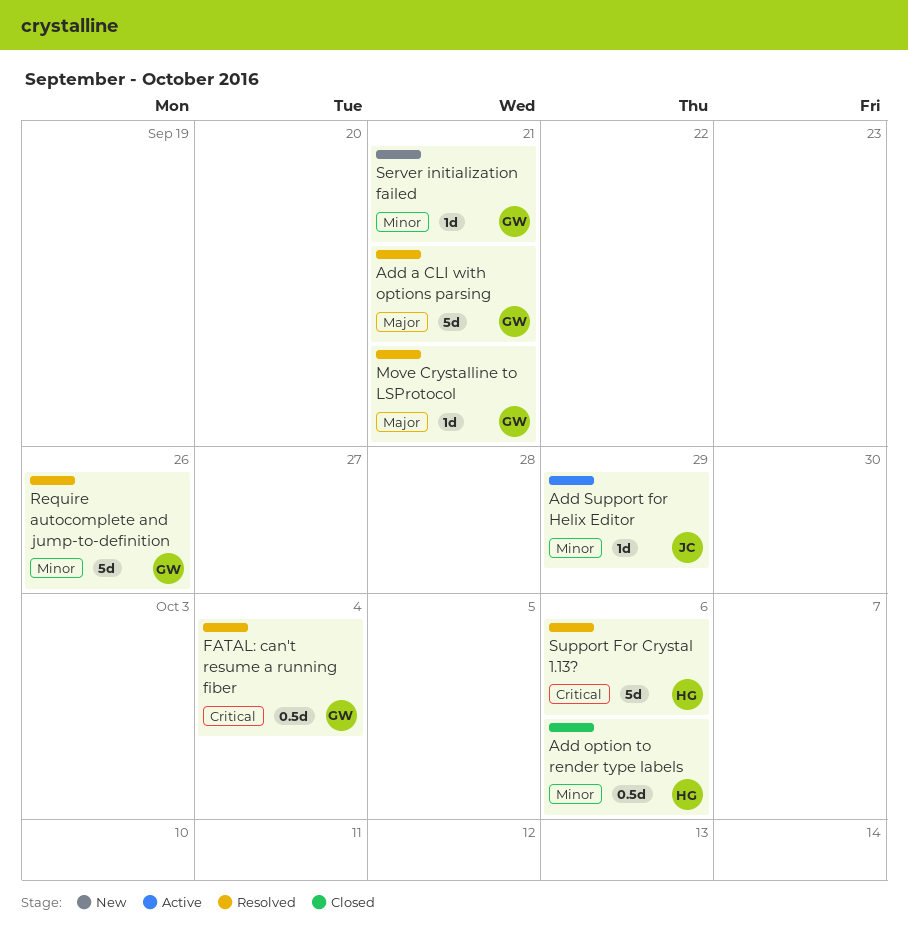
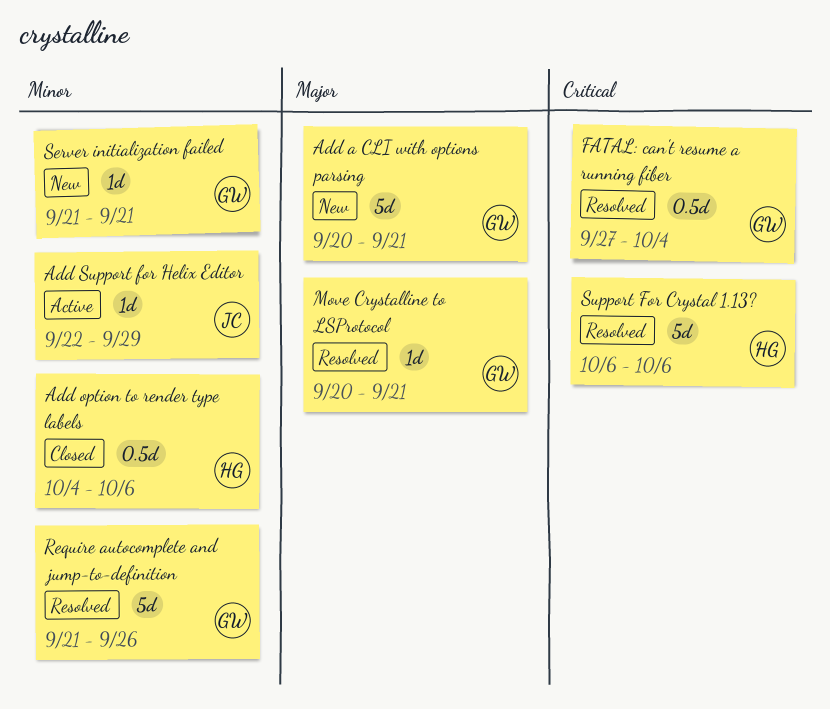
Add a CLI with options parsing, status: Resolved -> New

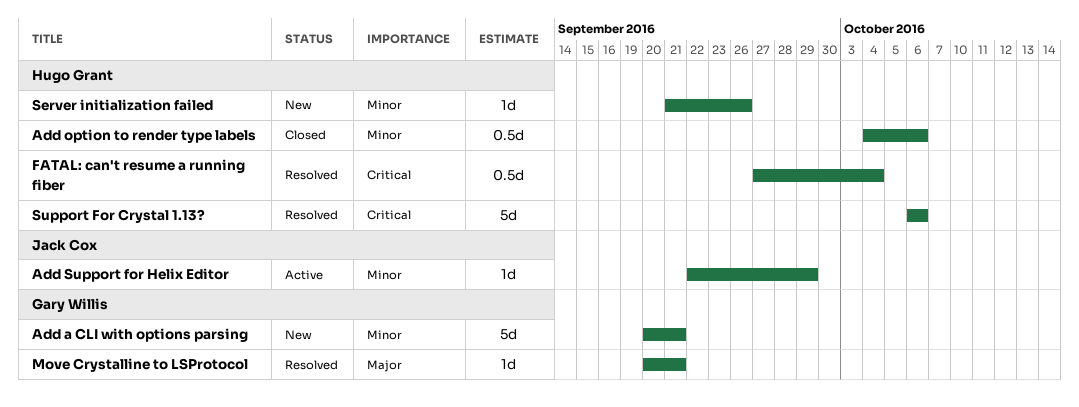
Add a CLI with options parsing, priority: Major -> Minor
FATAL: can't resume a running fiber, owner: Gary Willis -> Hugo Grant
Require autocomplete and jump-to-definition: present -> none
Server initialization failed, owner: Gary Willis -> Hugo Grant
Server initialization failed, due: Sep 21 -> Sep 26

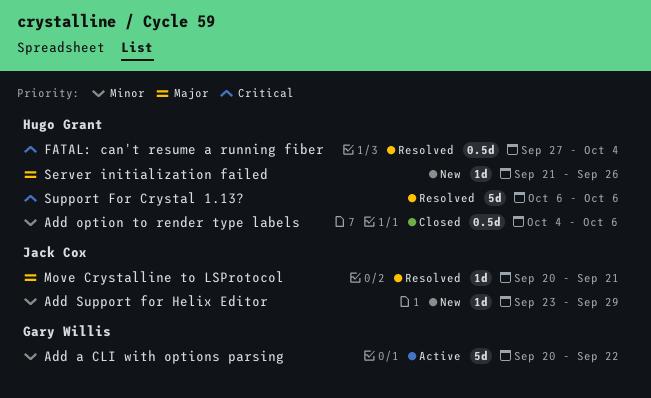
Add a CLI with options parsing, status: New -> Active
Add a CLI with options parsing, due: Sep 21 -> Sep 22
Add Support for Helix Editor, status: Active -> New
Add Support for Helix Editor, start: Sep 22 -> Sep 23
Move Crystalline to LSProtocol, owner: Gary Willis -> Jack Cox
Server initialization failed, priority: Minor -> Major

